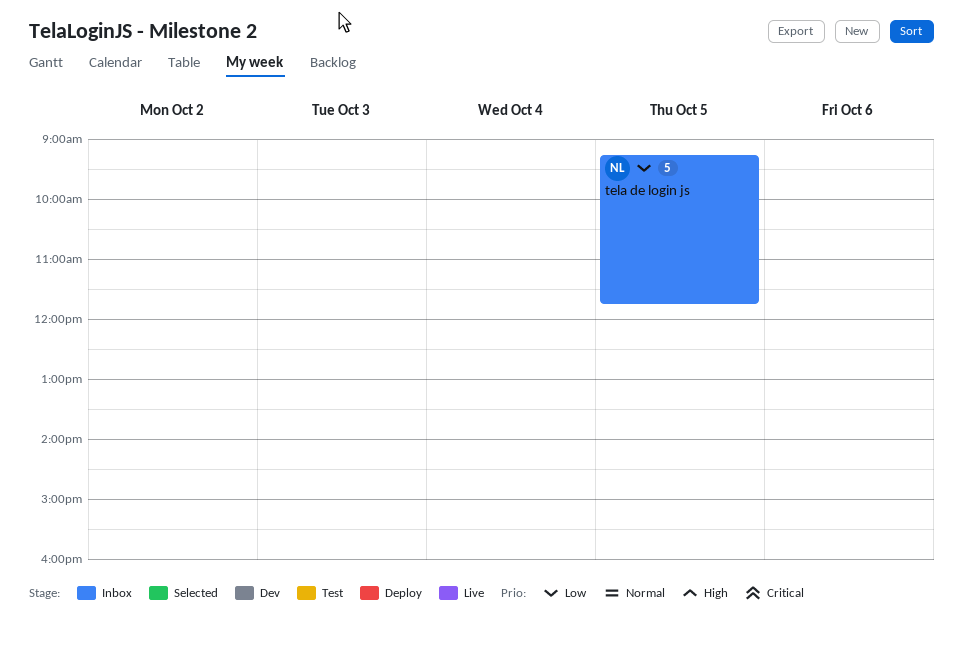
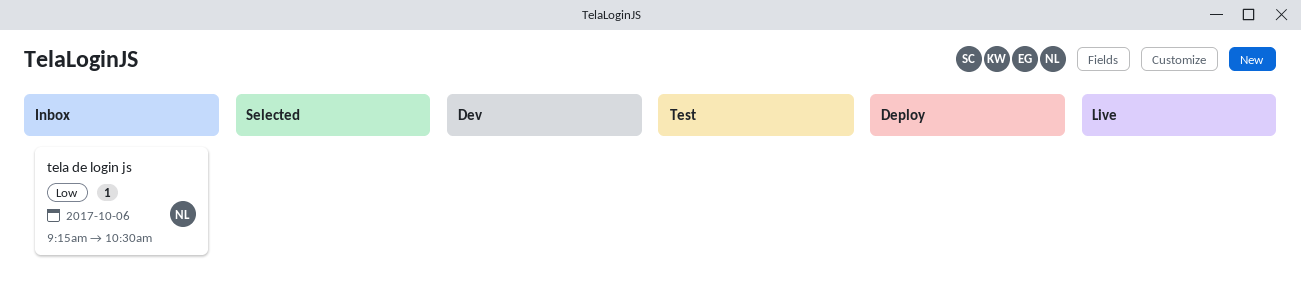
tela de login js, estimate: 5 -> 1
tela de login js, day: Oct 5 -> Oct 6
tela de login js, ends: 11:45 -> 10:30

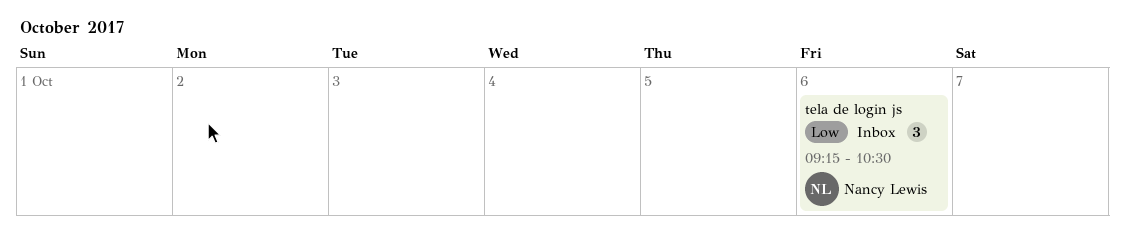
tela de login js, estimate: 1 -> 3

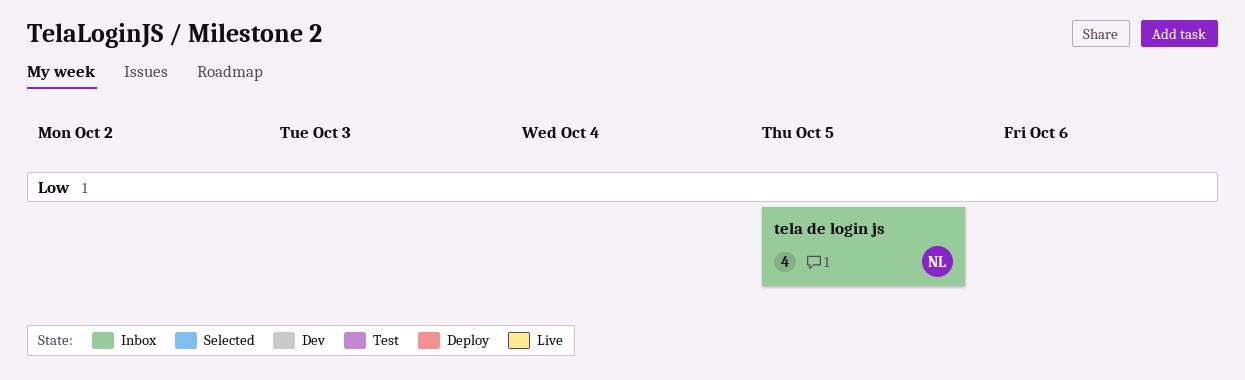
tela de login js, estimate: 3 -> 4
tela de login js, day: Oct 6 -> Oct 5

